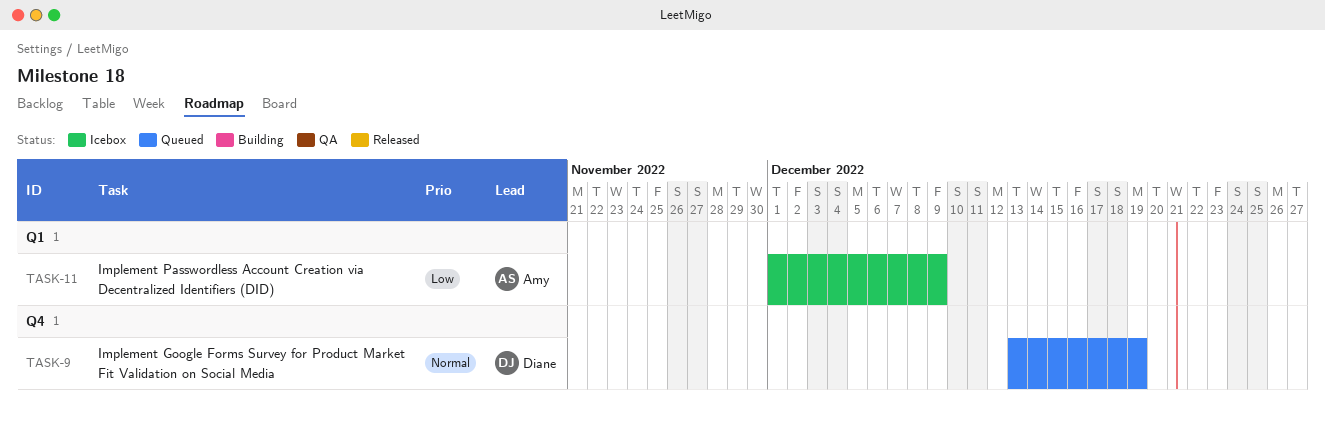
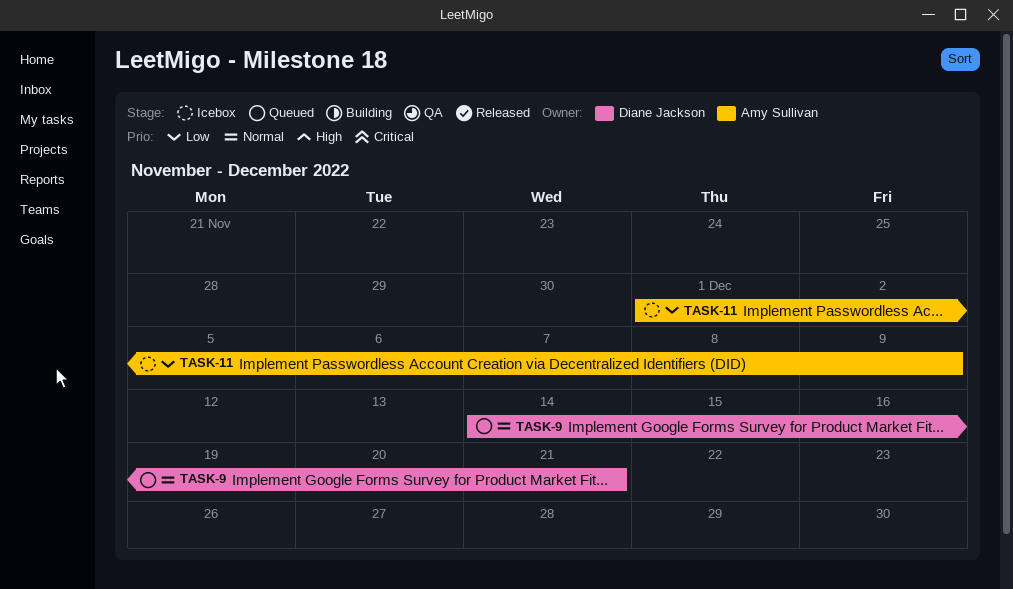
TASK-9, start: Dec 13 -> Dec 14
TASK-9, due: Dec 19 -> Dec 21

